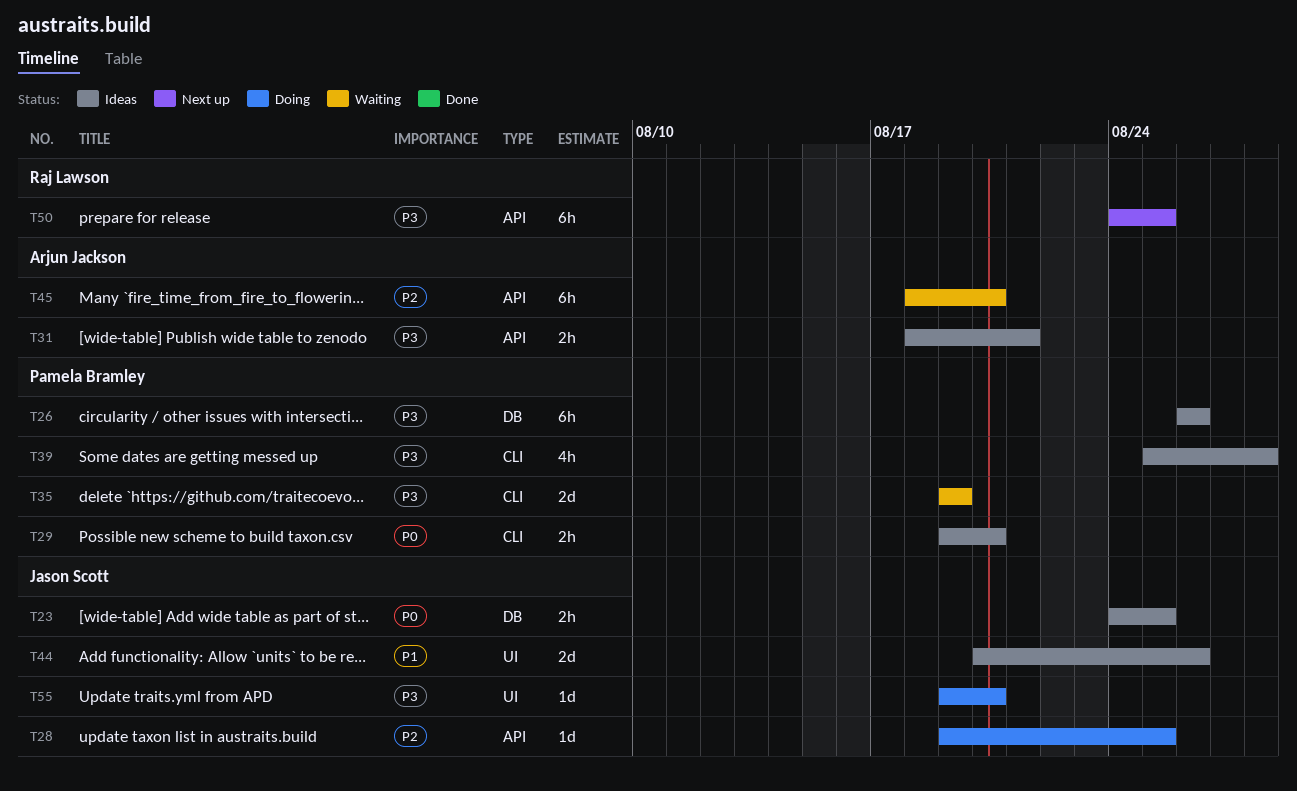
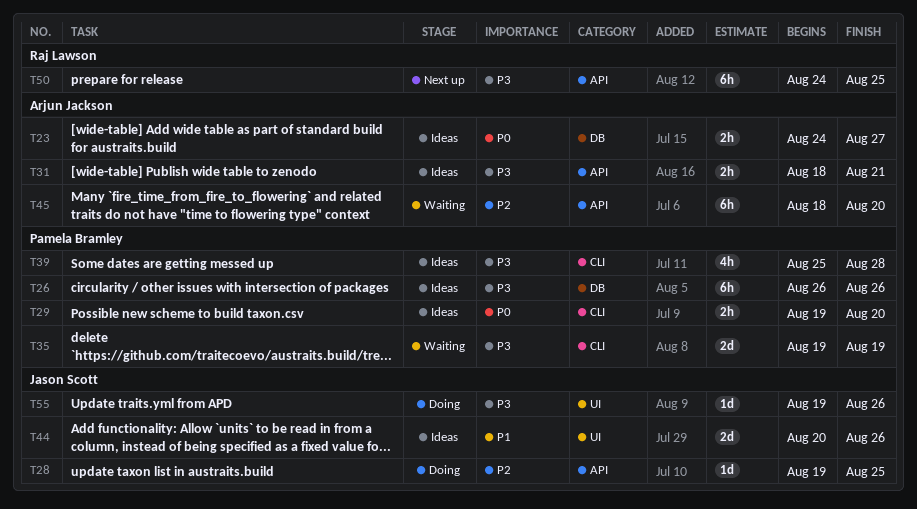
T23, owner: Jason Scott -> Arjun Jackson
T23, due: Aug 25 -> Aug 27
T55, due: Aug 20 -> Aug 26

